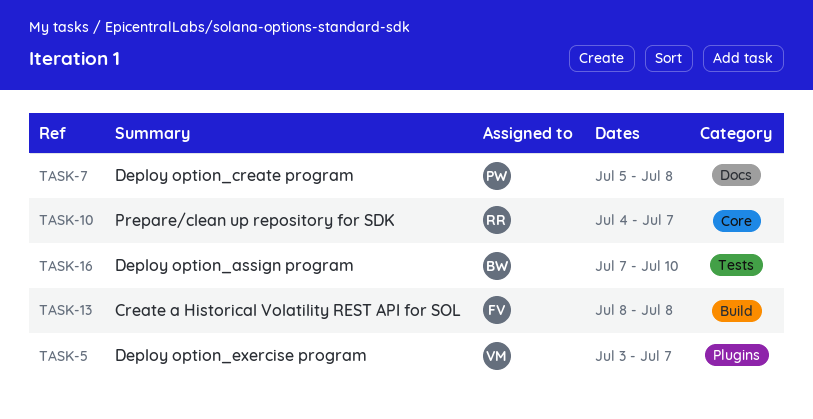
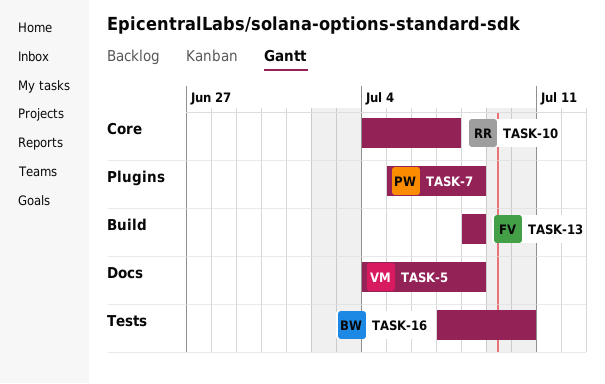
TASK-5, label: Plugins -> Docs
TASK-5, start: Jul 3 -> Jul 4
TASK-5, due: Jul 7 -> Jul 8
TASK-7, label: Docs -> Plugins

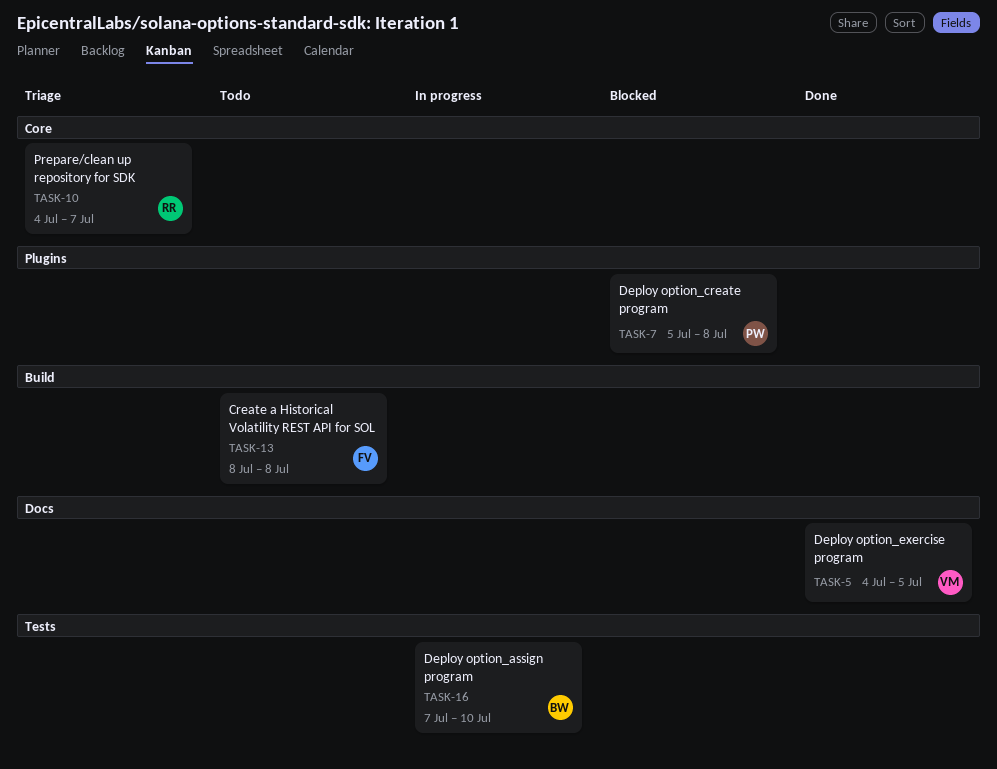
TASK-5, due: Jul 8 -> Jul 5

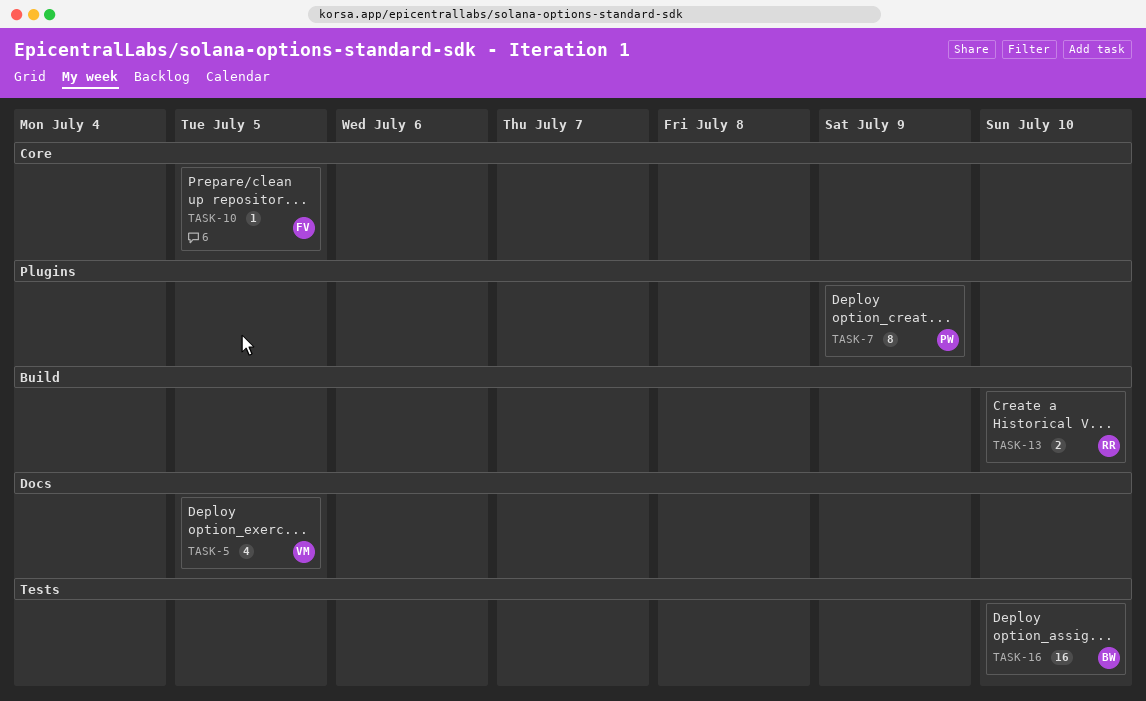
TASK-7, due: Jul 8 -> Jul 9
TASK-10, owner: RR -> FV
TASK-10, due: Jul 7 -> Jul 5
TASK-13, owner: FV -> RR
TASK-13, due: Jul 8 -> Jul 10

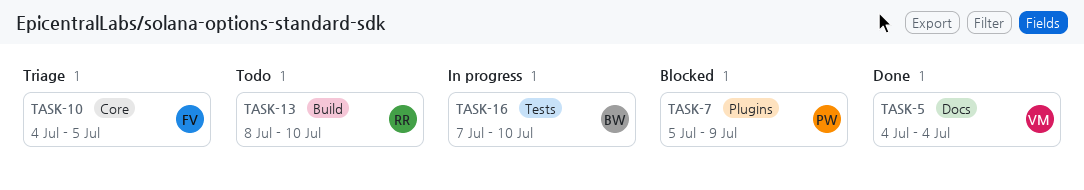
TASK-5, due: Jul 5 -> Jul 4

